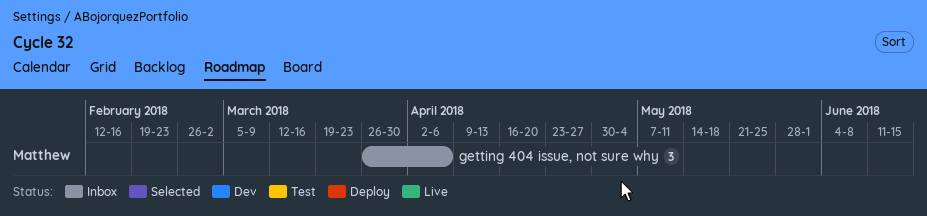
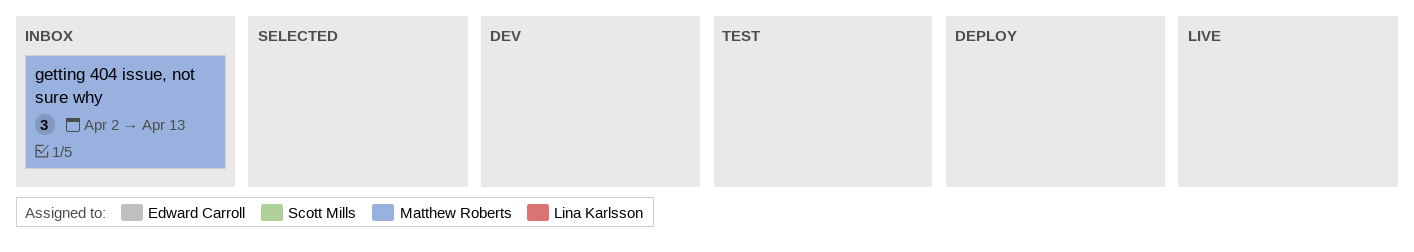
getting 404 issue, not sure why, start: Mar 26 -> Apr 2
getting 404 issue, not sure why, due: Apr 6 -> Apr 13

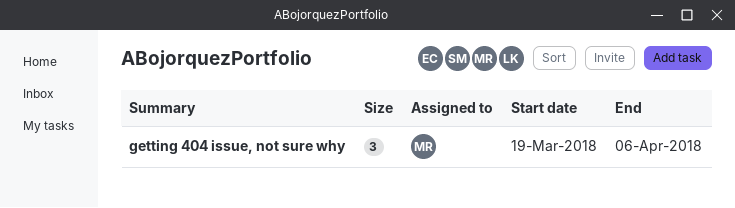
getting 404 issue, not sure why, start: Apr 2 -> Mar 19
getting 404 issue, not sure why, due: Apr 13 -> Apr 6

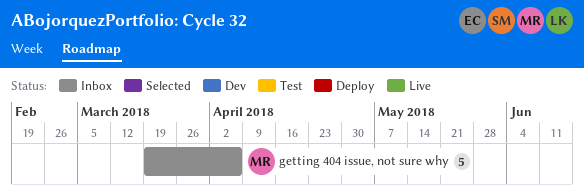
getting 404 issue, not sure why, estimate: 3 -> 5

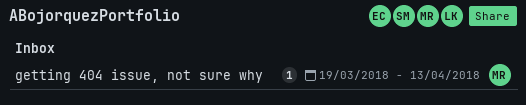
getting 404 issue, not sure why, estimate: 5 -> 1
getting 404 issue, not sure why, due: Apr 6 -> Apr 13

